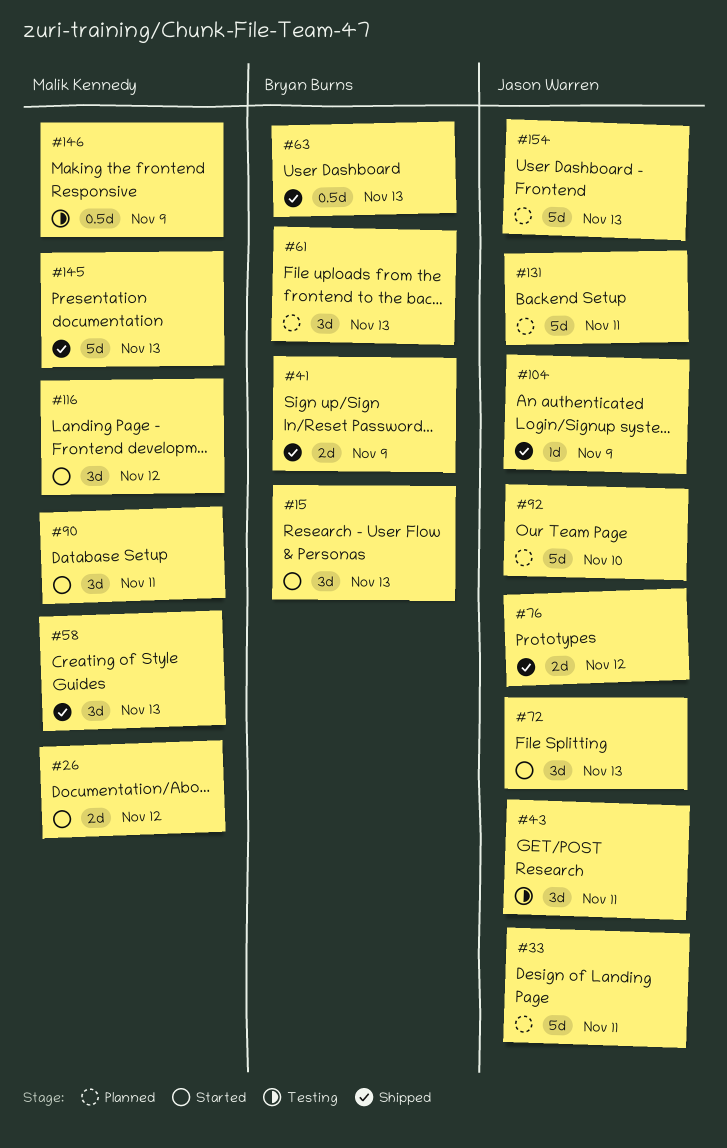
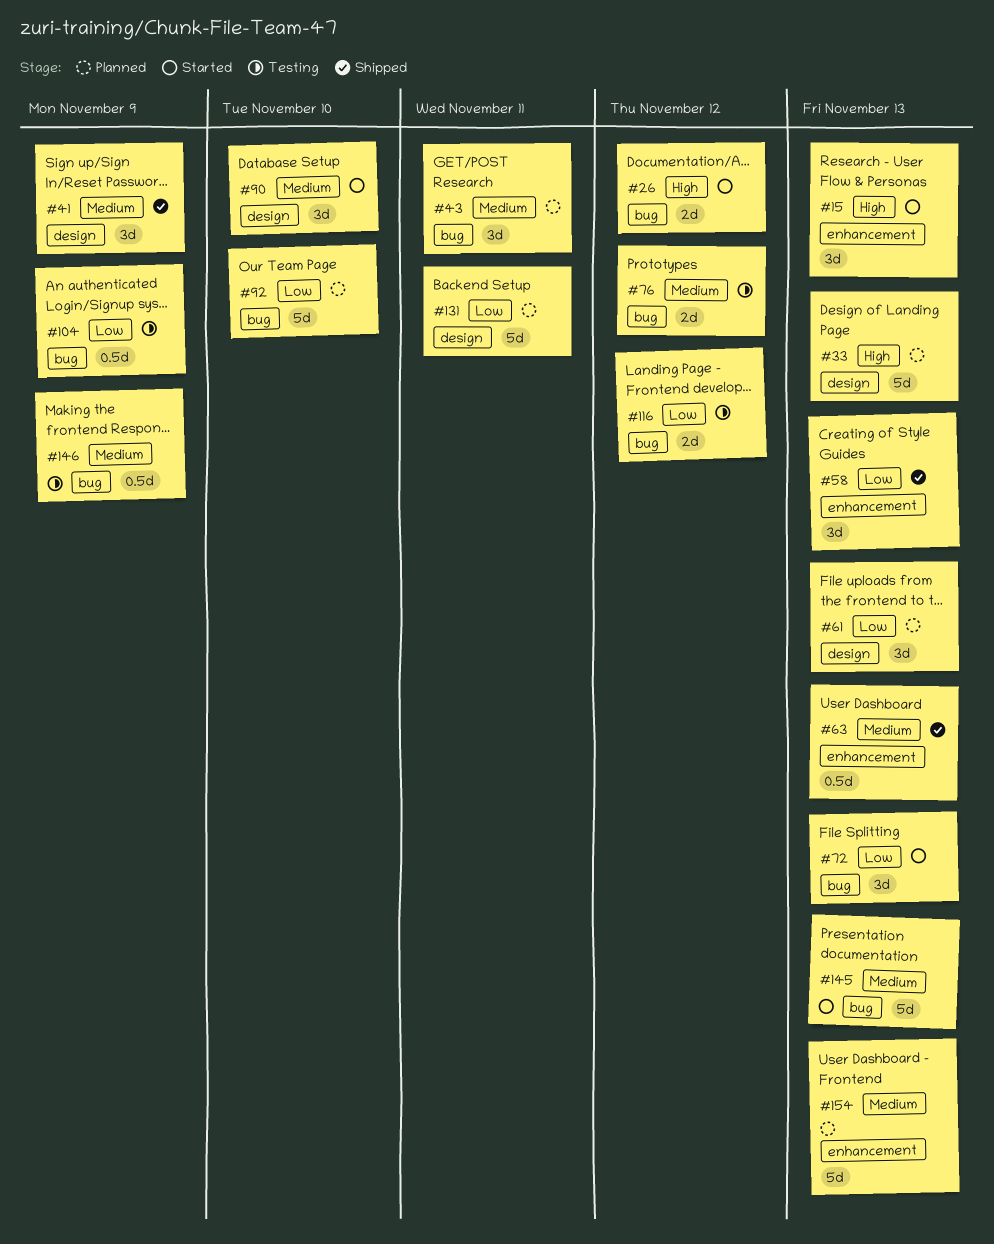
#33, due: Nov 11 -> Nov 13
#41, estimate: 2d -> 3d
#43, status: Testing -> Planned
#76, status: Shipped -> Testing
#90, due: Nov 11 -> Nov 10
#104, status: Shipped -> Testing
#104, estimate: 1d -> 0.5d
#116, status: Started -> Testing
#116, estimate: 3d -> 2d
#145, status: Shipped -> Started

